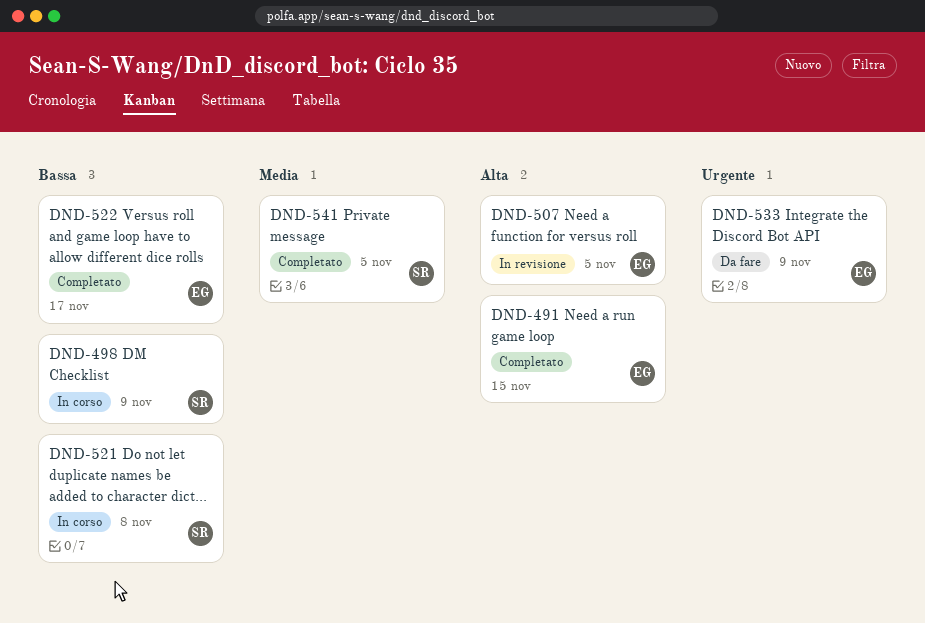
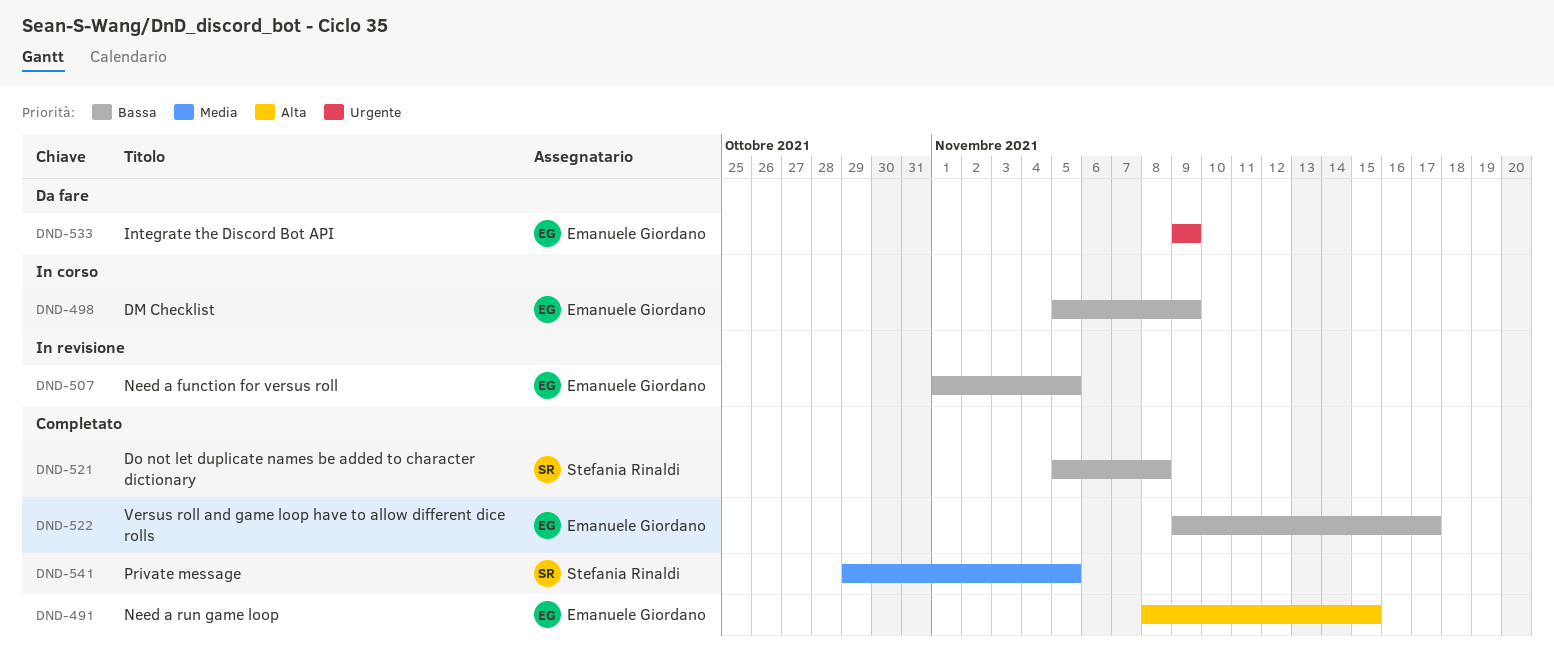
DND-498, owner: Stefania Rinaldi -> Emanuele Giordano
DND-507, priority: Alta -> Bassa
DND-521, status: In corso -> Completato

